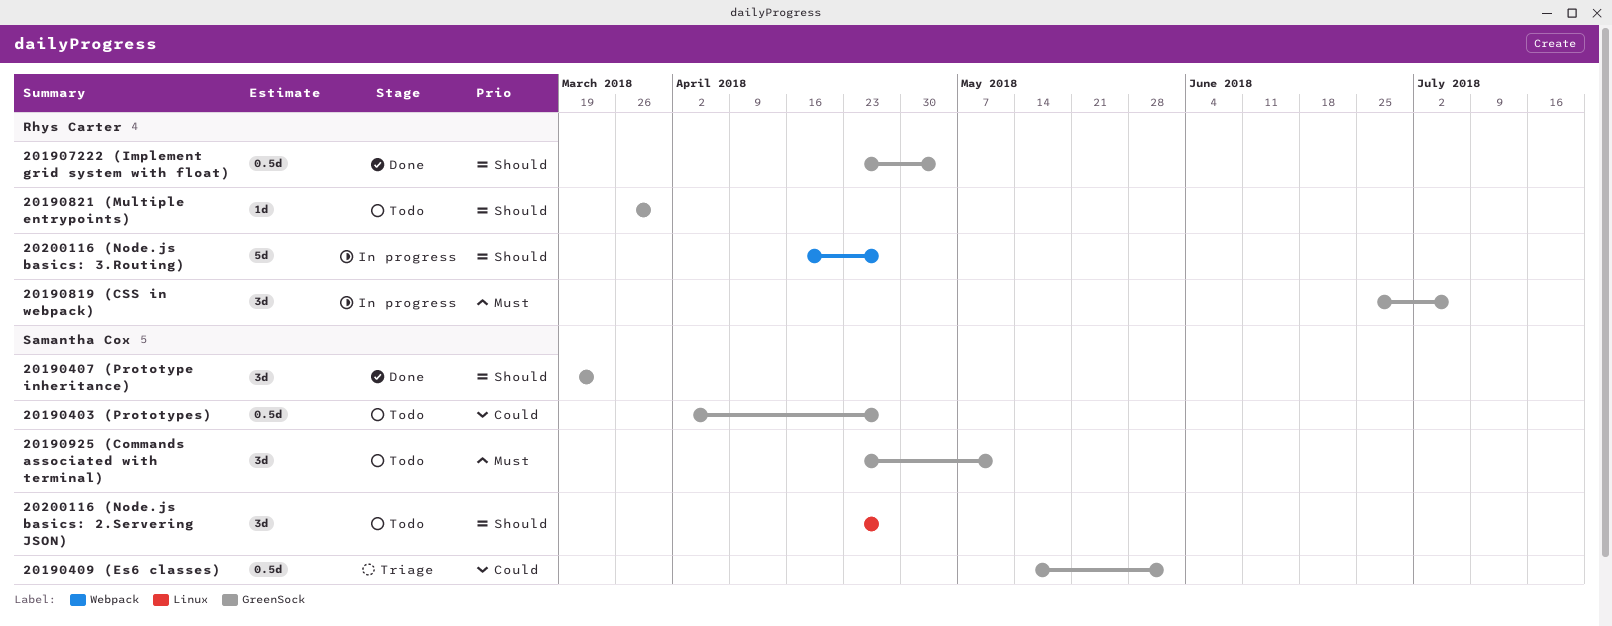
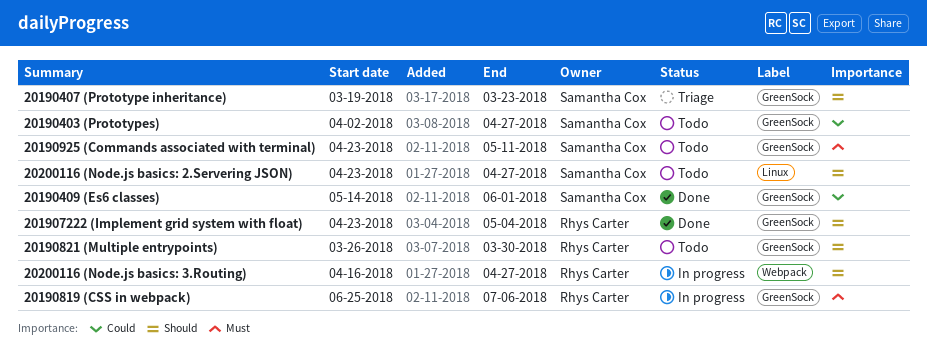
20190407 (Prototype inheritance), status: Done -> Triage
20190409 (Es6 classes), status: Triage -> Done

